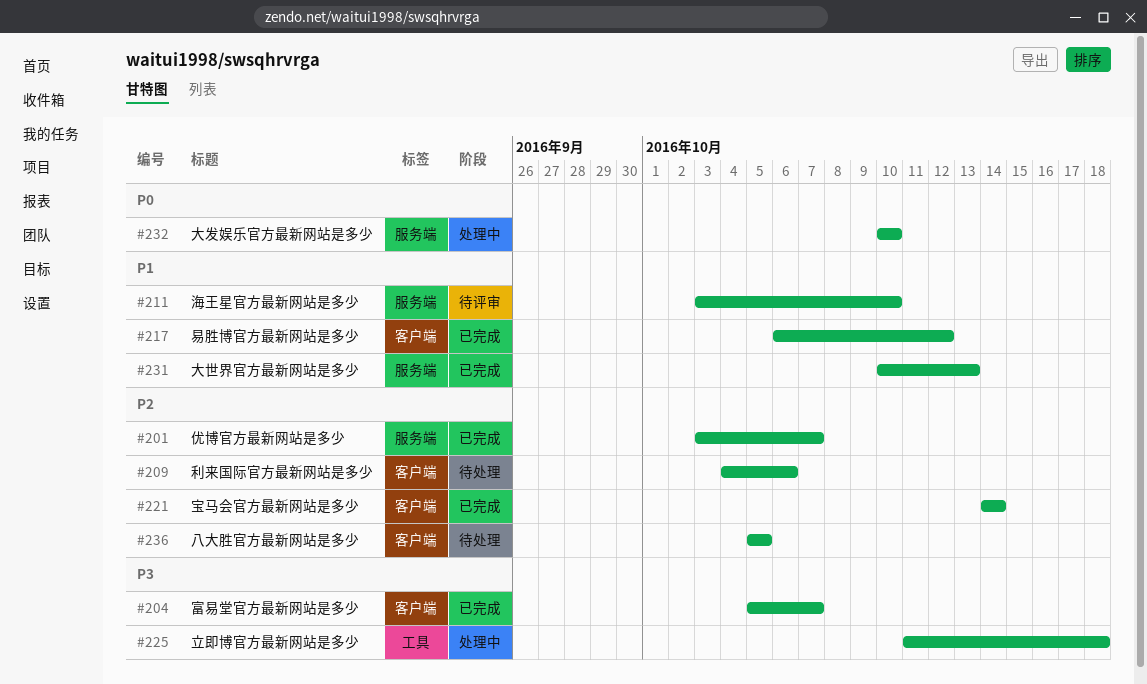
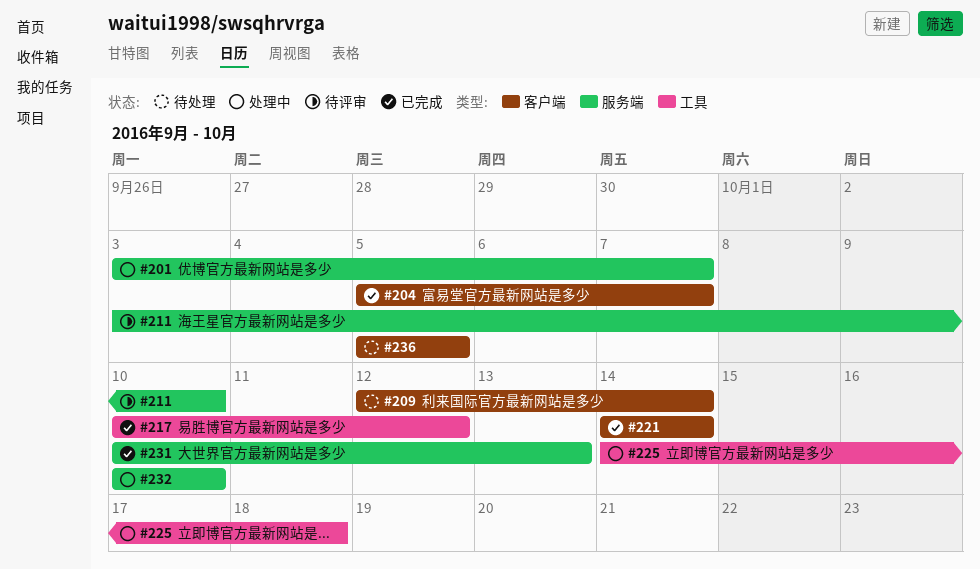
#201, status: 已完成 -> 处理中
#209, start: Oct 4 -> Oct 12
#209, due: Oct 6 -> Oct 14
#217, label: 客户端 -> 工具
#217, start: Oct 6 -> Oct 10
#225, start: Oct 11 -> Oct 14

